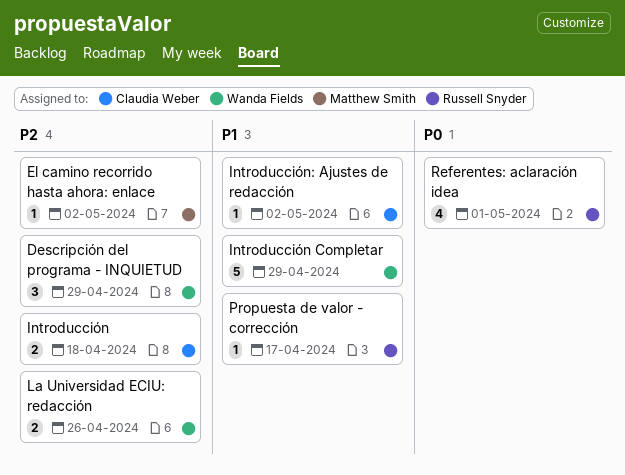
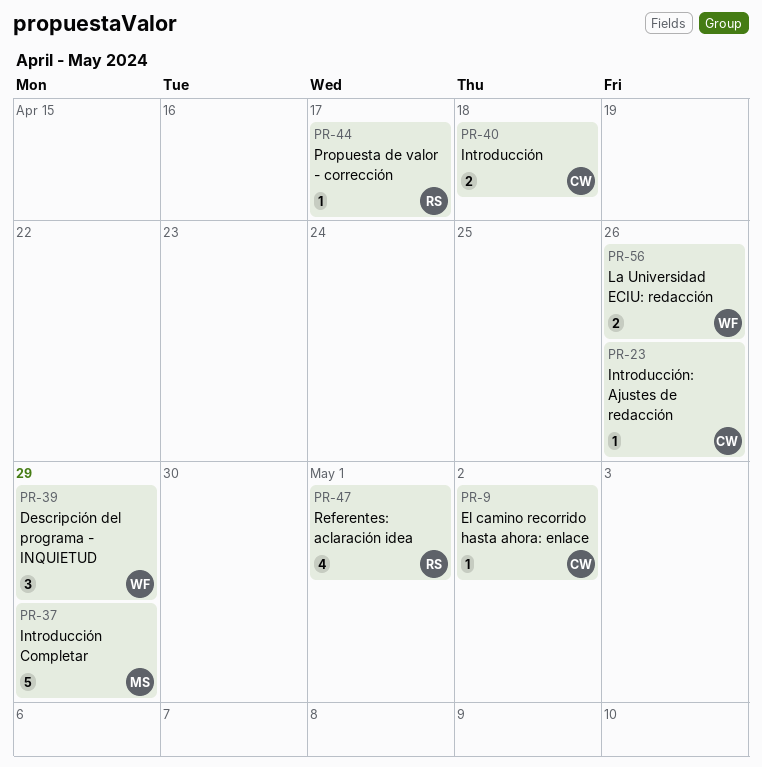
El camino recorrido hasta ahora: enlace, owner: Matthew Smith -> Claudia Weber
Introducción Completar, owner: Wanda Fields -> Matthew Smith
Introducción: Ajustes de redacción, due: May 2 -> Apr 26

